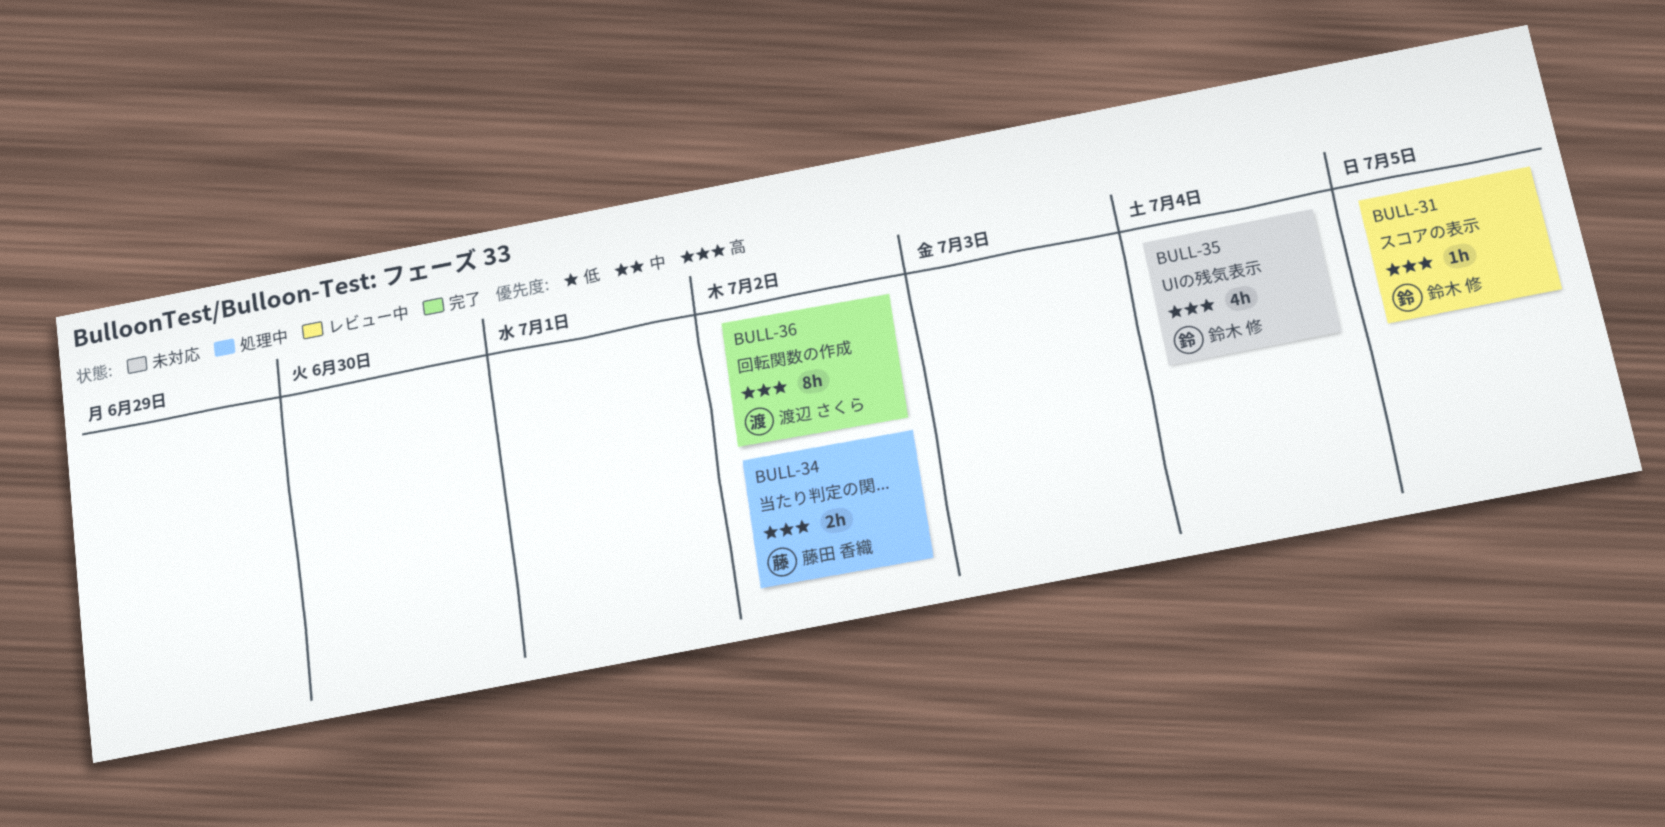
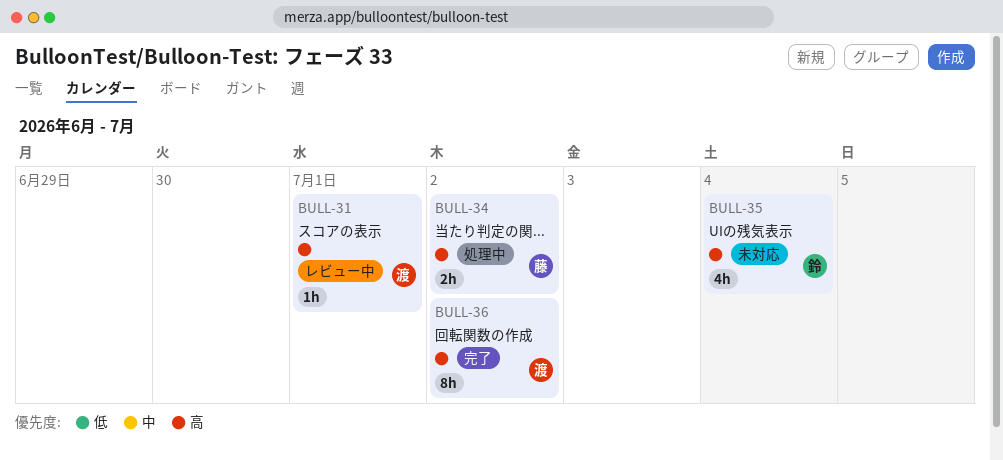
BULL-31, owner: 鈴木 修 -> 渡辺 さくら
BULL-31, due: Jul 5 -> Jul 1

